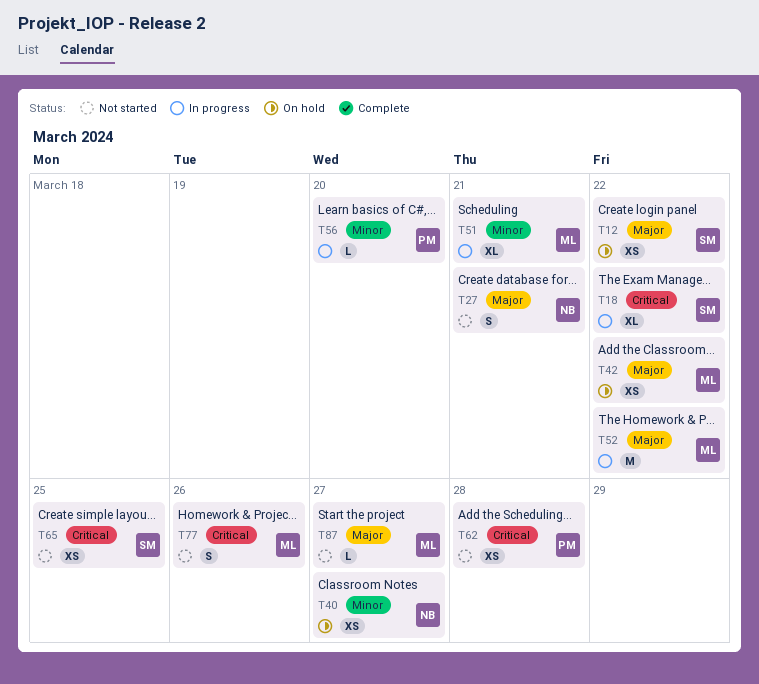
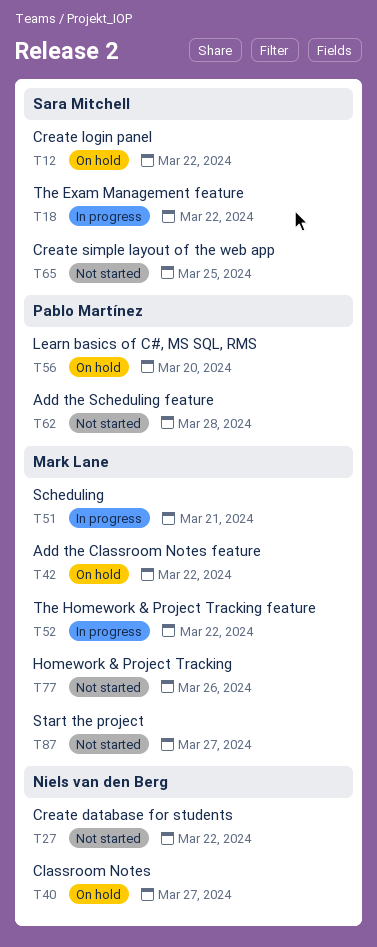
T27, due: Mar 21 -> Mar 22
T56, status: In progress -> On hold

